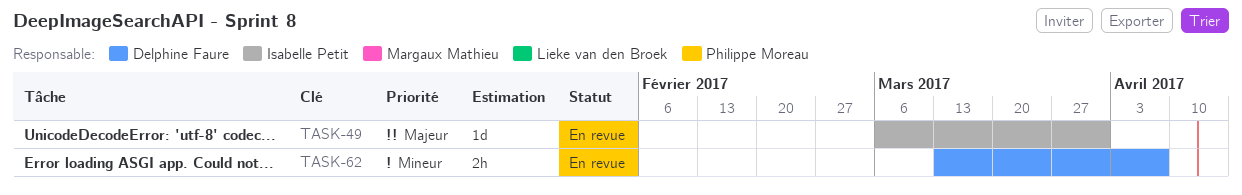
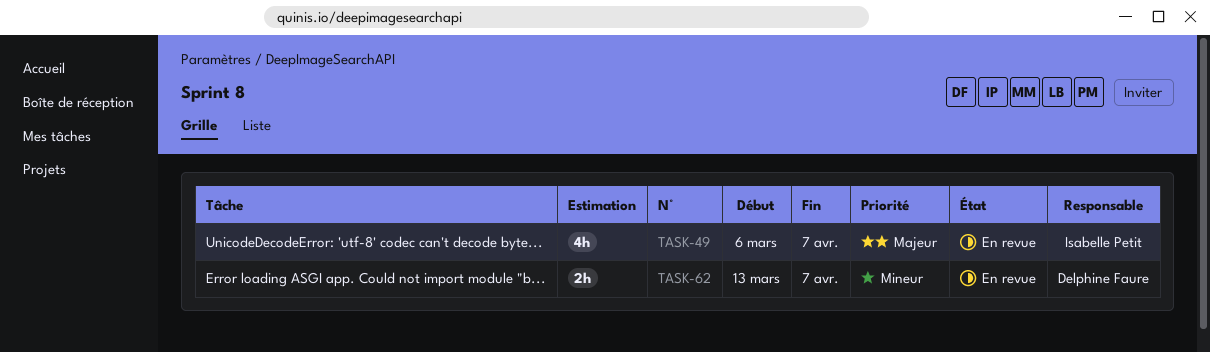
TASK-49, estimate: 1d -> 4h
TASK-49, due: Mar 31 -> Apr 7

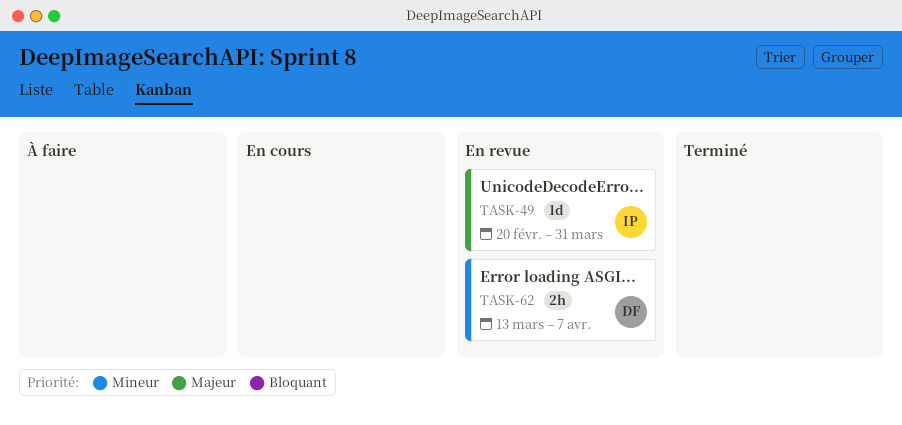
TASK-49, estimate: 4h -> 1d
TASK-49, start: Mar 6 -> Feb 20
TASK-49, due: Apr 7 -> Mar 31

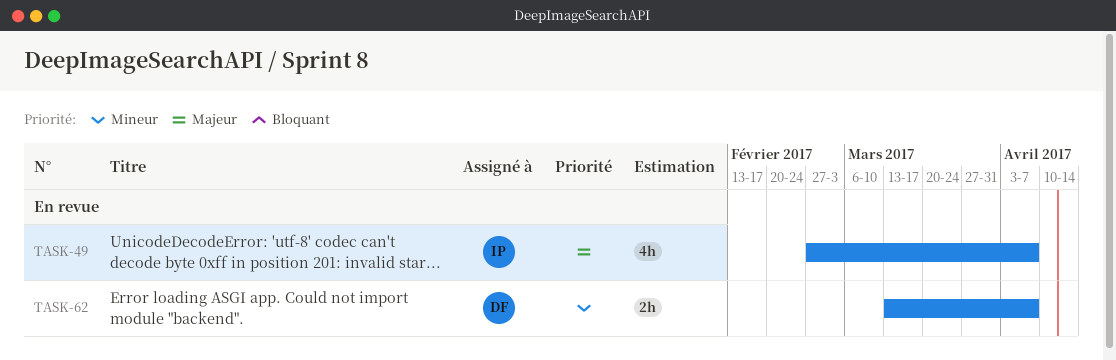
TASK-49, estimate: 1d -> 4h
TASK-49, start: Feb 20 -> Feb 27
TASK-49, due: Mar 31 -> Apr 7

